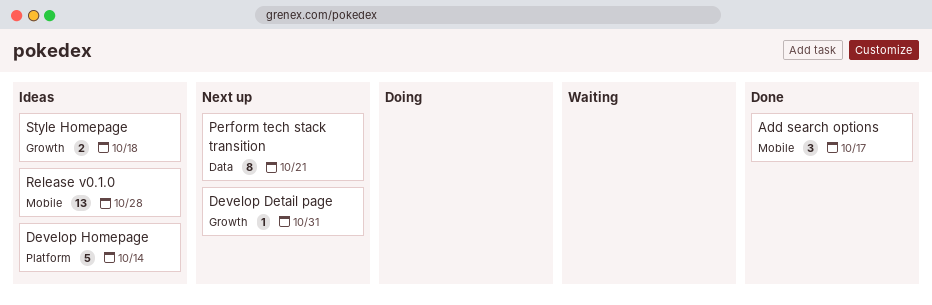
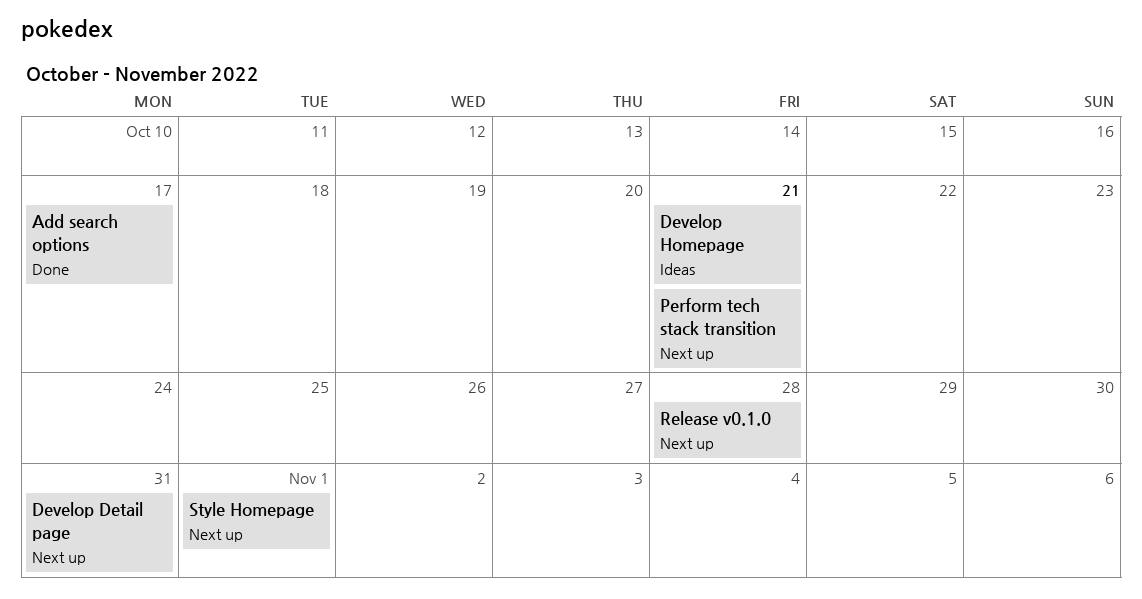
Develop Homepage, due: Oct 14 -> Oct 21
Release v0.1.0, status: Ideas -> Next up
Style Homepage, status: Ideas -> Next up
Style Homepage, due: Oct 18 -> Nov 1

